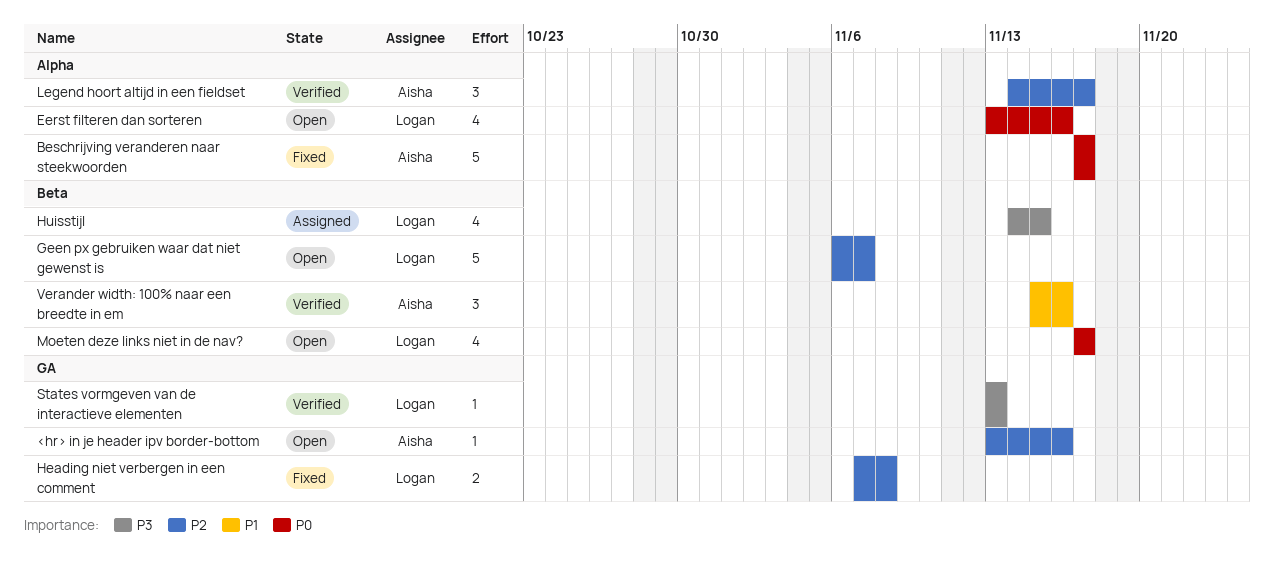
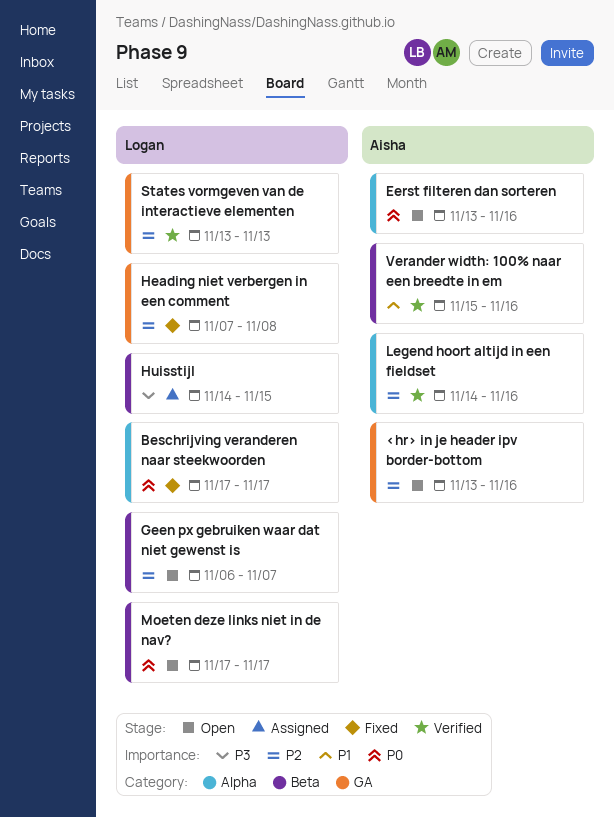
Beschrijving veranderen naar steekwoorden, owner: Aisha -> Logan
Eerst filteren dan sorteren, owner: Logan -> Aisha
Legend hoort altijd in een fieldset, due: Nov 17 -> Nov 16
States vormgeven van de interactieve elementen, priority: P3 -> P2

